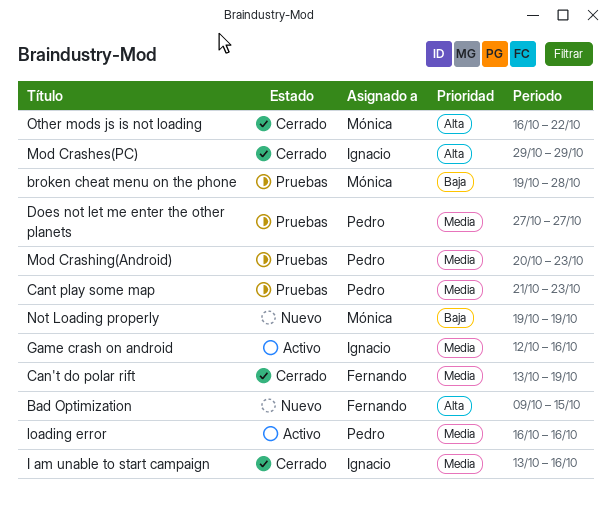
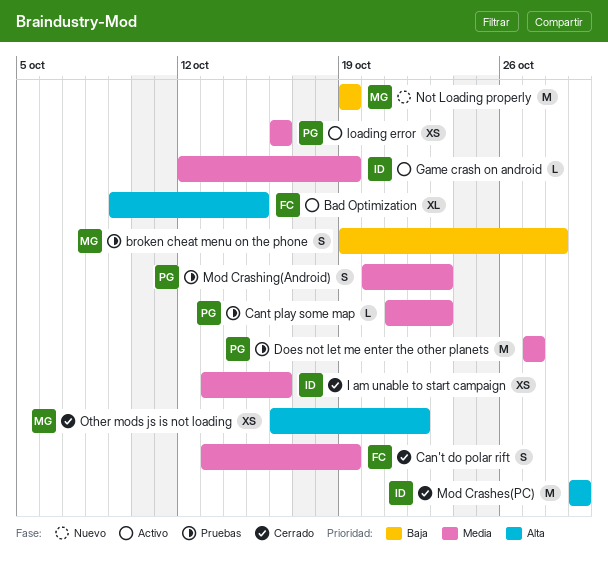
Bad Optimization, status: Nuevo -> Activo
Game crash on android, due: Oct 16 -> Oct 19

